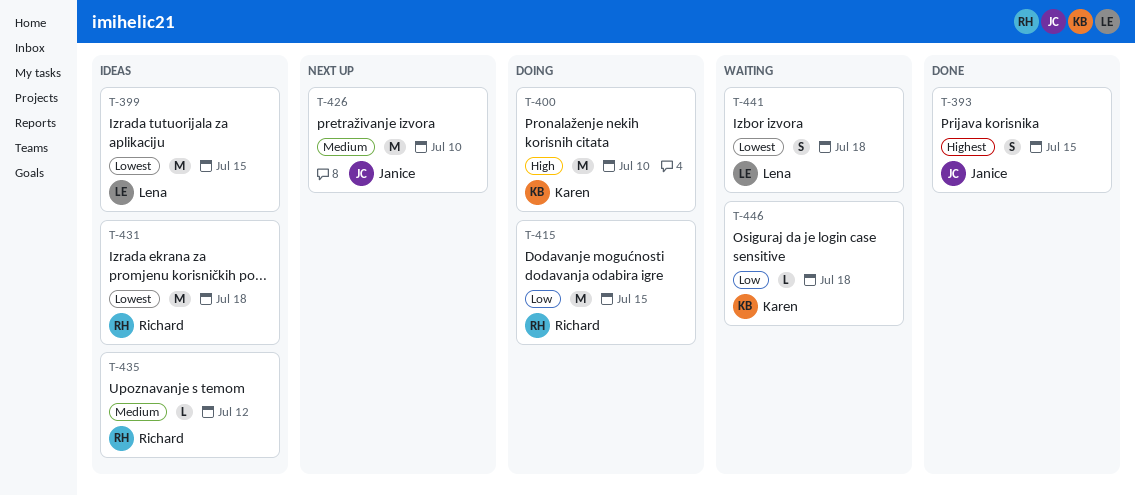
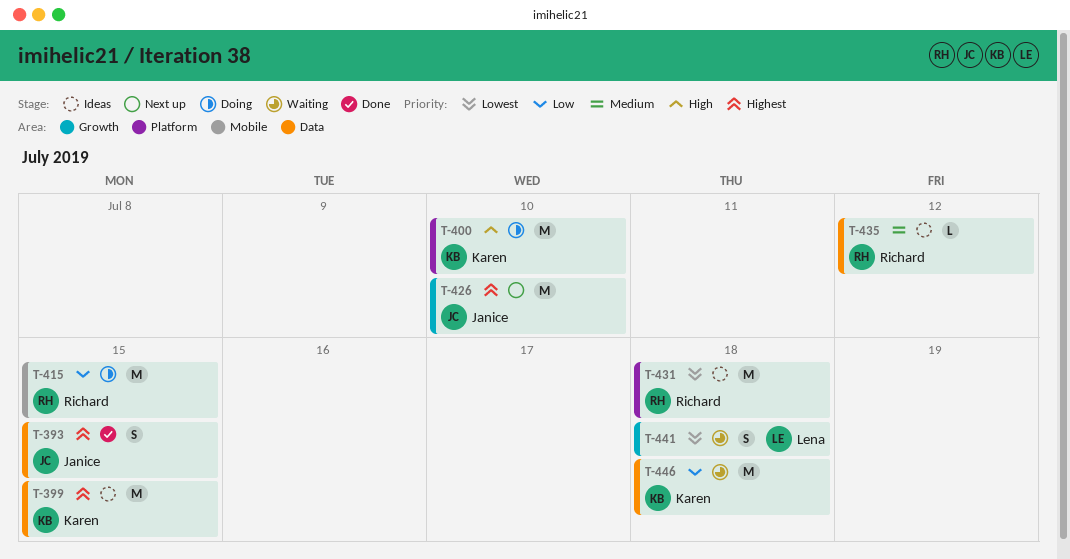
T-399, owner: Lena -> Karen
T-399, priority: Lowest -> Highest
T-426, priority: Medium -> Highest
T-446, estimate: L -> M

